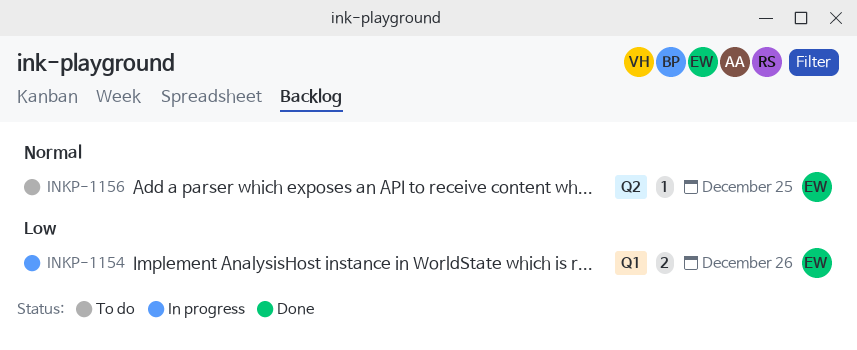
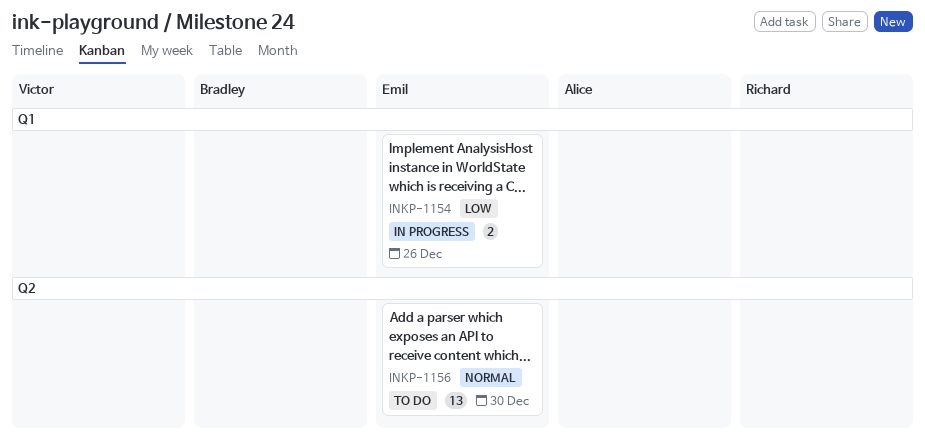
INKP-1156, estimate: 1 -> 13
INKP-1156, due: Dec 25 -> Dec 30

